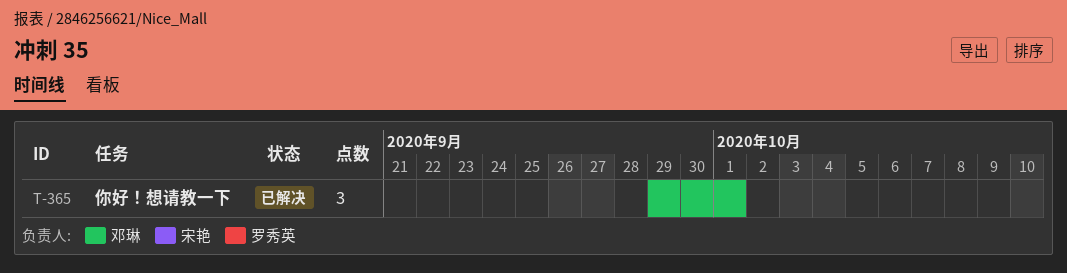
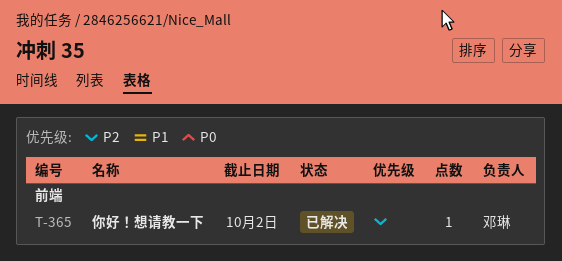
T-365, estimate: 3 -> 1
T-365, due: Oct 1 -> Oct 2

